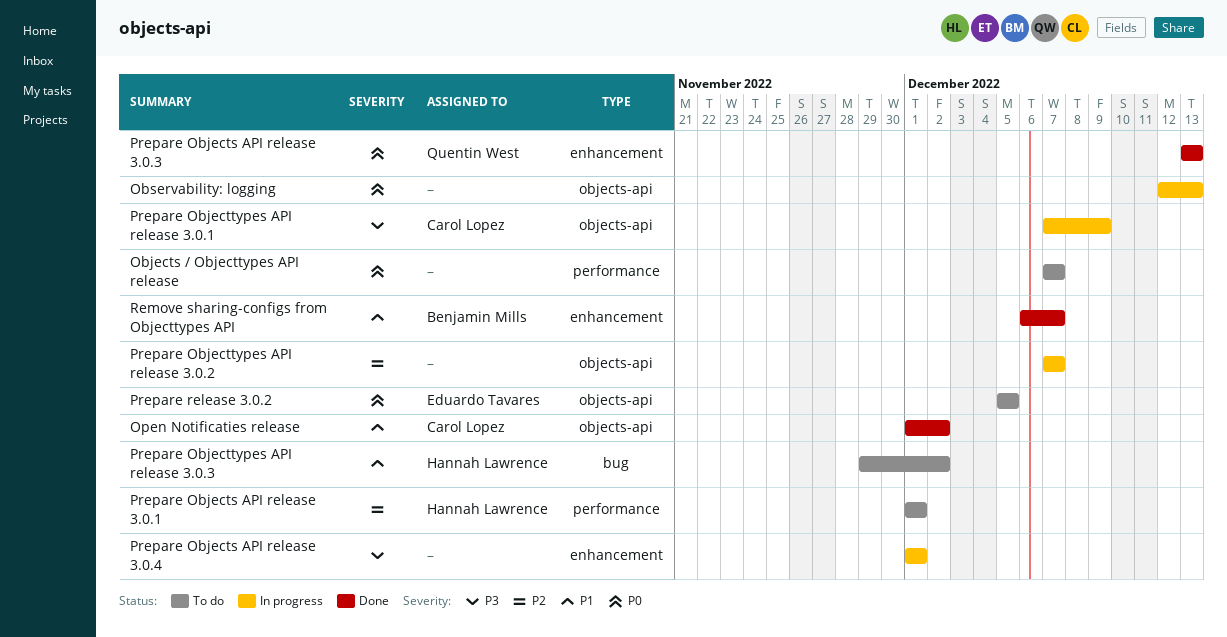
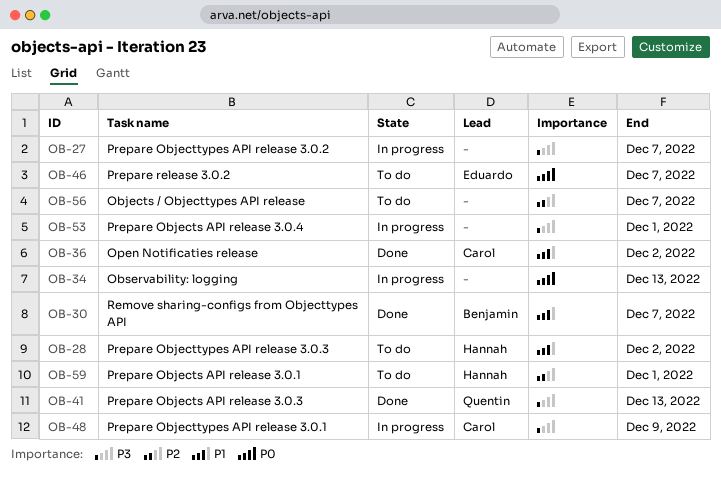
Objects / Objecttypes API release, priority: P0 -> P2
Prepare Objects API release 3.0.3, priority: P0 -> P3
Prepare Objecttypes API release 3.0.2, priority: P2 -> P3
Prepare release 3.0.2, due: Dec 5 -> Dec 7

